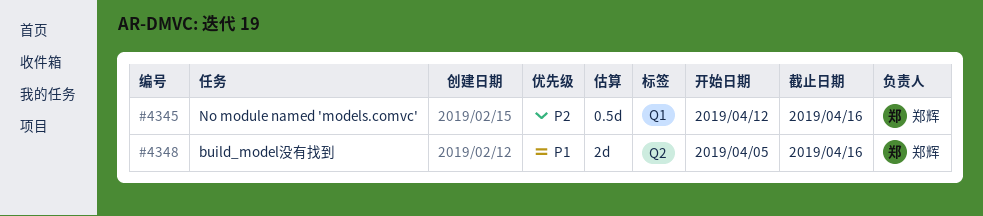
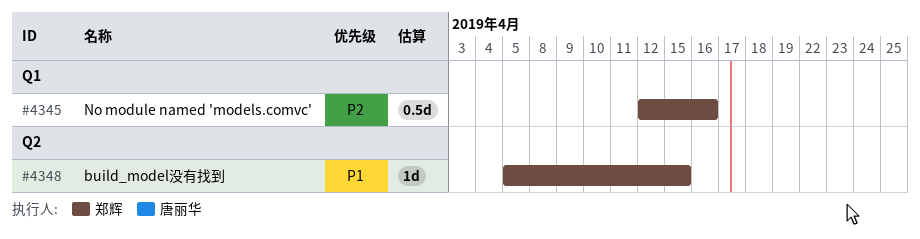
#4348, estimate: 2d -> 1d
#4348, due: Apr 16 -> Apr 15

